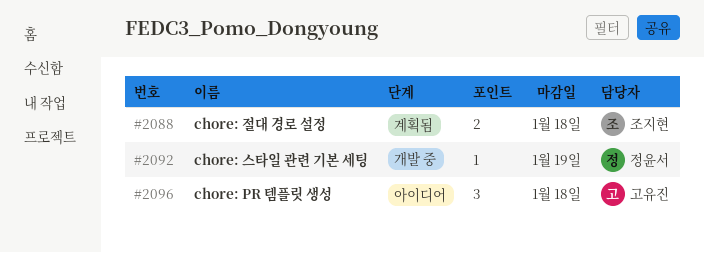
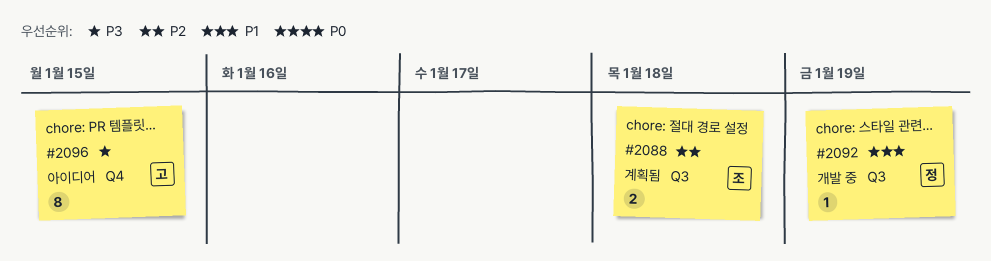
#2096, estimate: 3 -> 8
#2096, due: Jan 18 -> Jan 15

